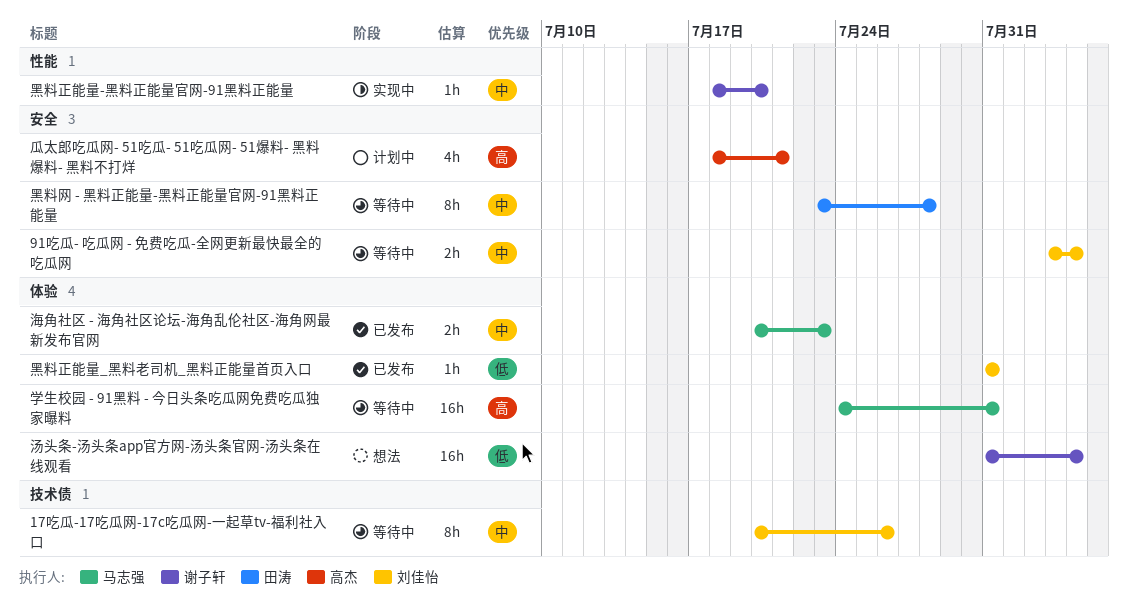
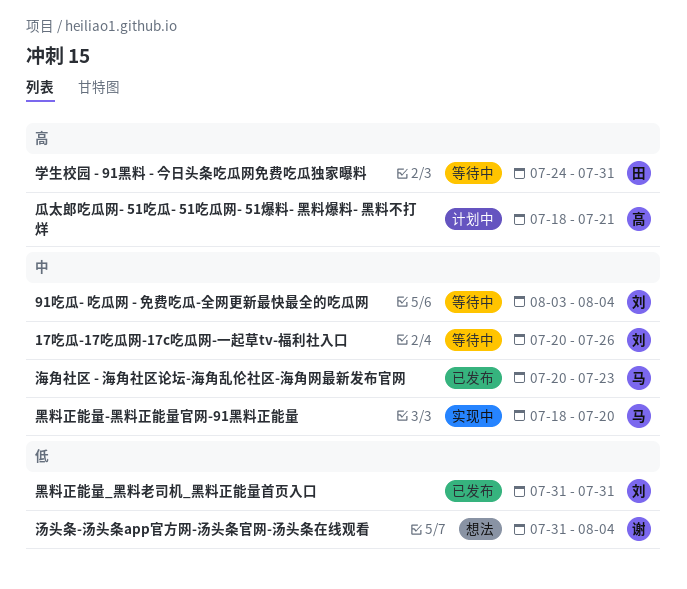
学生校园 - 91黑料 - 今日头条吃瓜网免费吃瓜独家曝料, owner: 马志强 -> 田涛
黑料正能量-黑料正能量官网-91黑料正能量, owner: 谢子轩 -> 马志强
黑料网 - 黑料正能量-黑料正能量官网-91黑料正能量: present -> none

